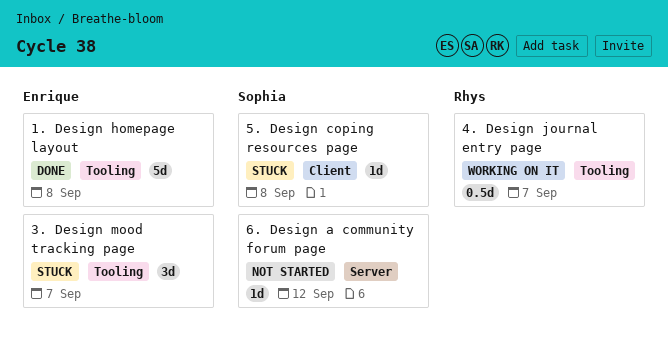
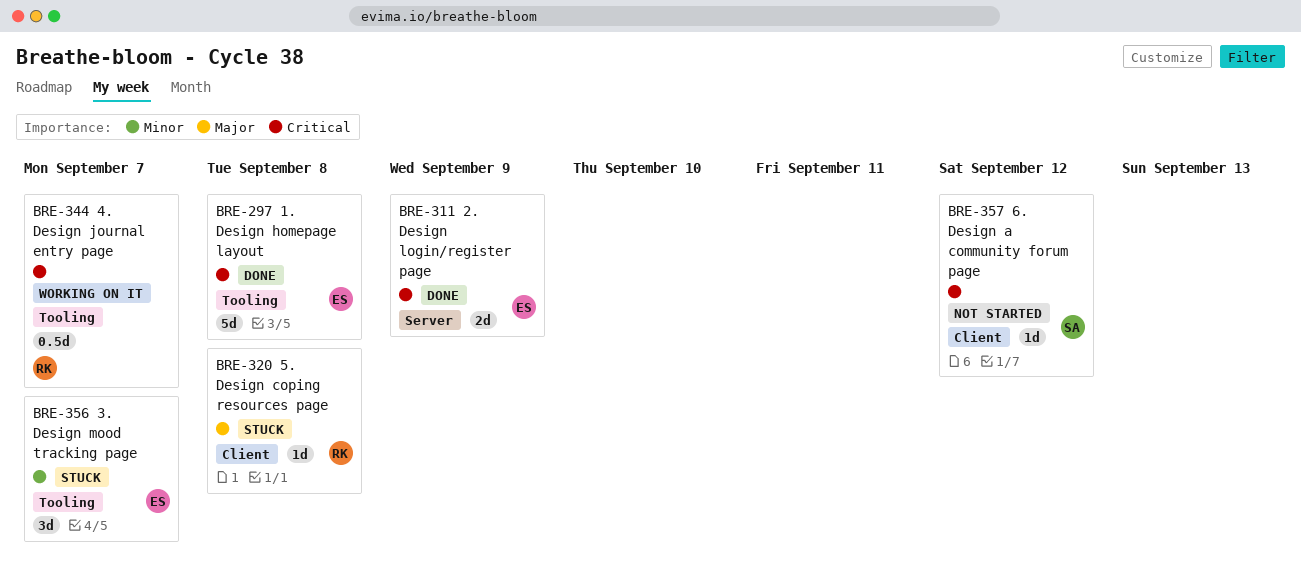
2. Design login/register page: none -> present
5. Design coping resources page, owner: Sophia -> Rhys
6. Design a community forum page, label: Server -> Client

